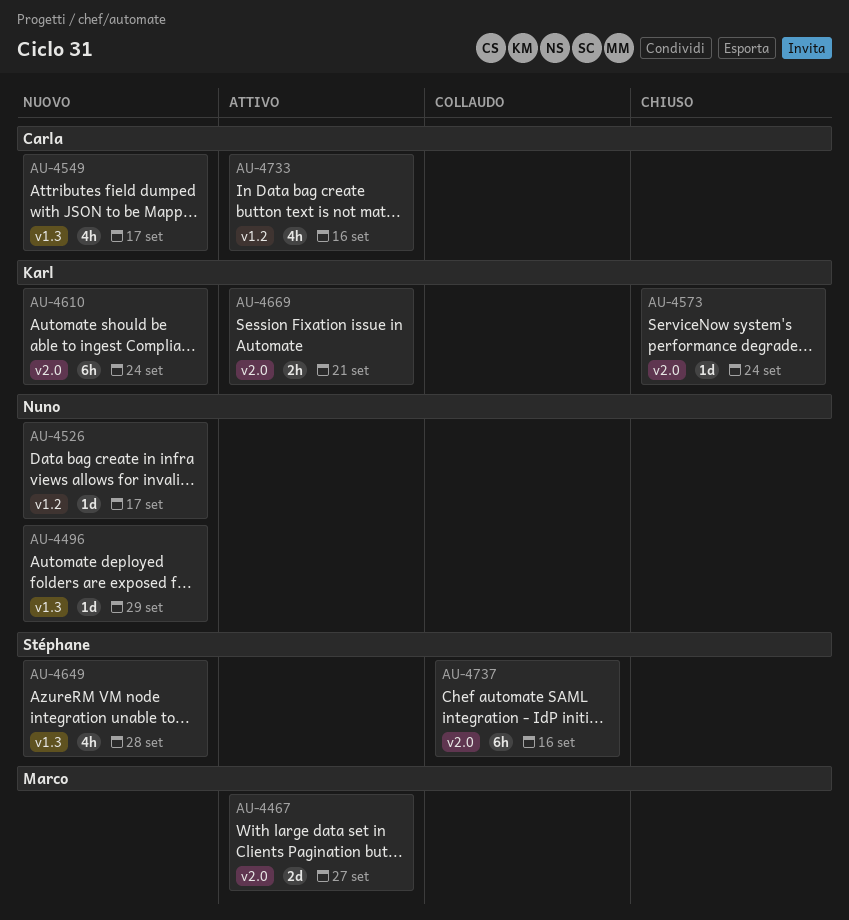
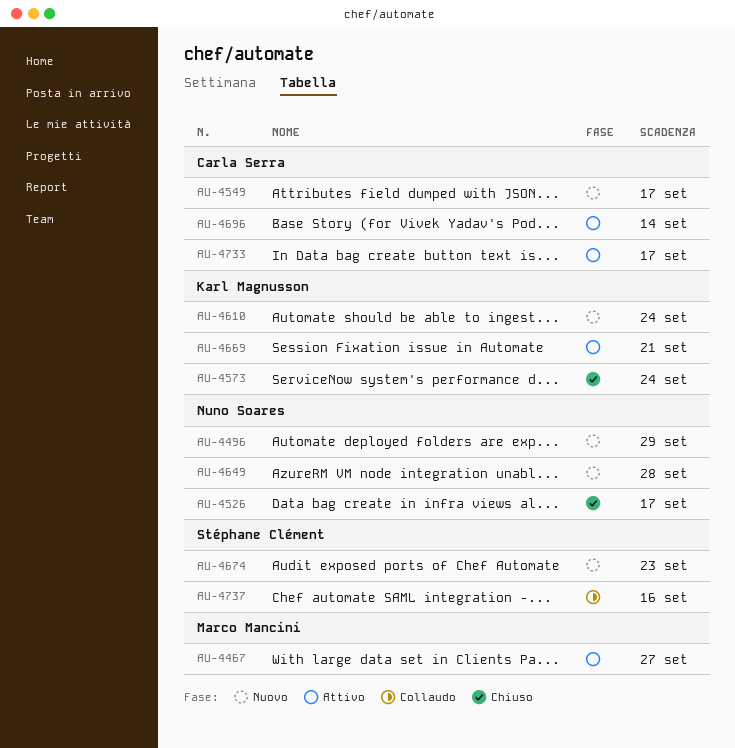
AU-4526, status: Nuovo -> Chiuso
AU-4649, owner: Stéphane Clément -> Nuno Soares
AU-4674: none -> present
AU-4696: none -> present
AU-4733, due: Sep 16 -> Sep 17

